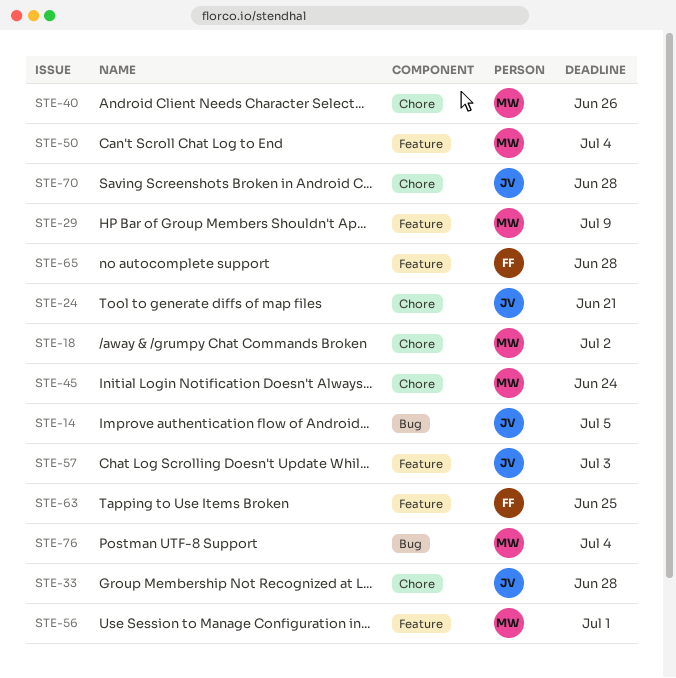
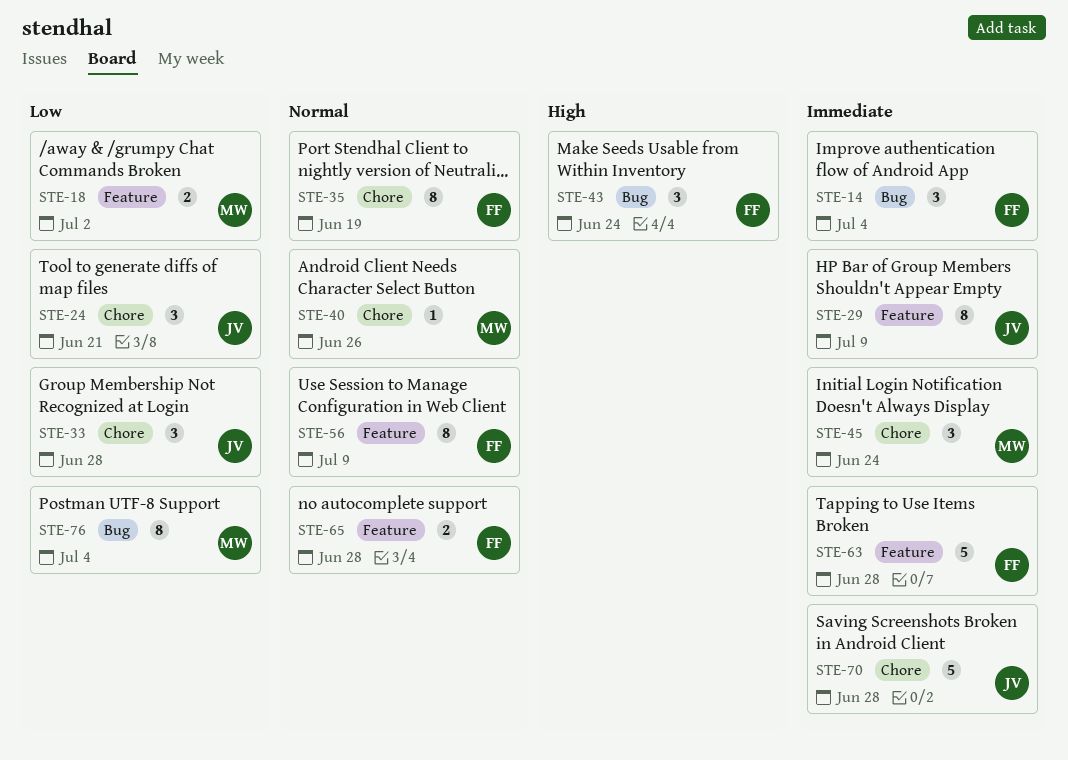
STE-14, owner: JV -> FF
STE-14, due: Jul 5 -> Jul 4
STE-18, label: Chore -> Feature
STE-29, owner: MW -> JV
STE-35: none -> present
STE-43: none -> present
STE-50: present -> none
STE-56, owner: MW -> FF
STE-56, due: Jul 1 -> Jul 9
STE-57: present -> none
STE-63, due: Jun 25 -> Jun 28

